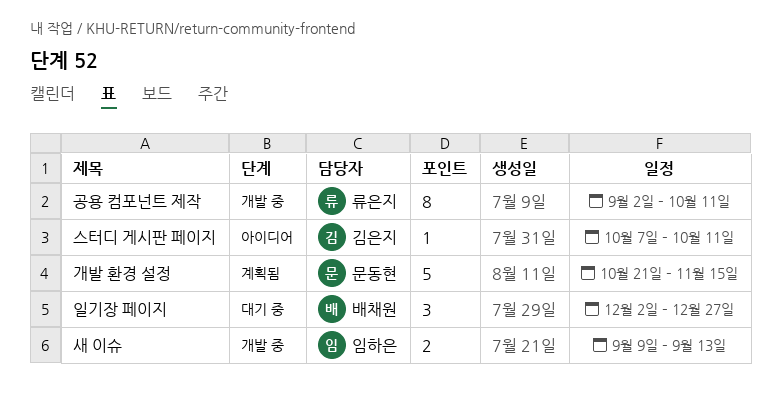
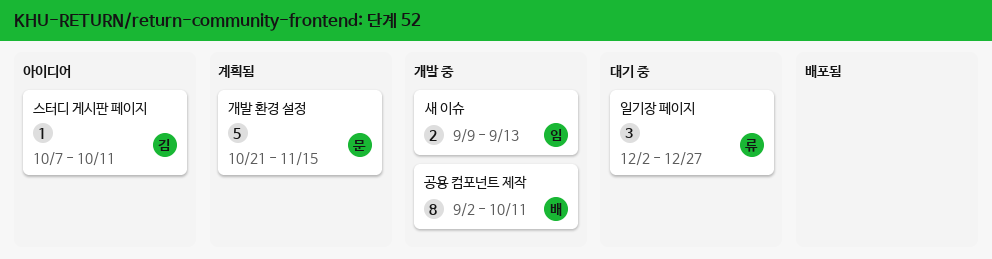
공용 컴포넌트 제작, owner: 류은지 -> 배채원
일기장 페이지, owner: 배채원 -> 류은지

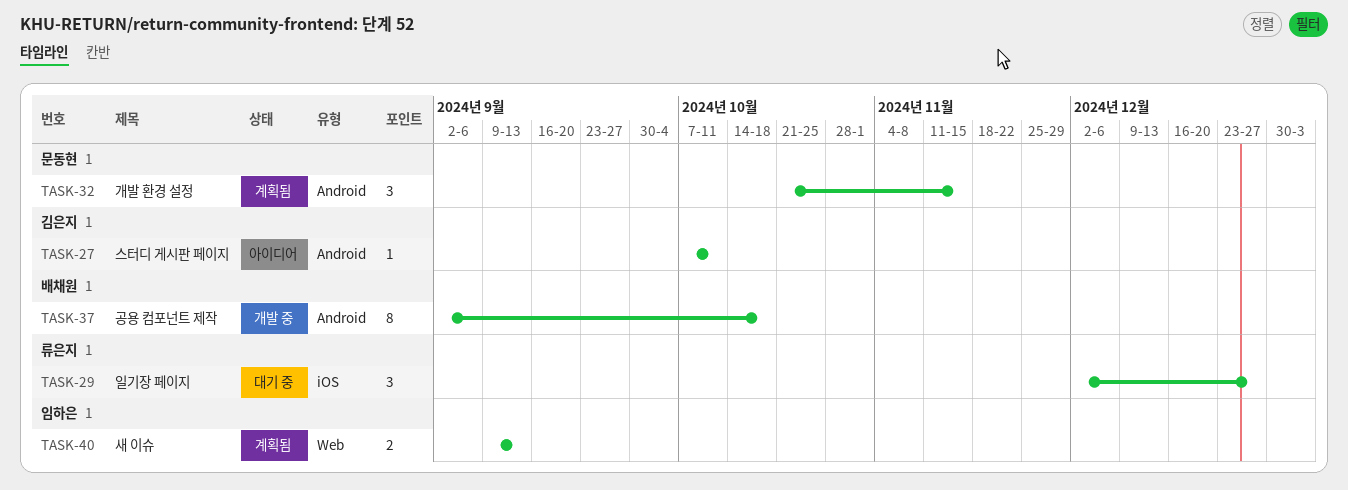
개발 환경 설정, estimate: 5 -> 3
공용 컴포넌트 제작, due: Oct 11 -> Oct 18
새 이슈, status: 개발 중 -> 계획됨

